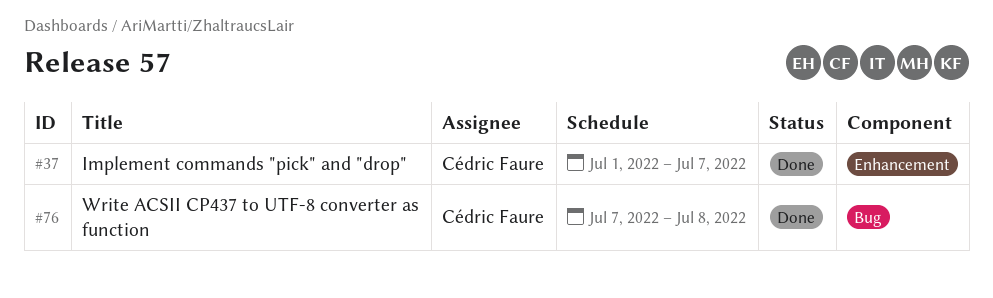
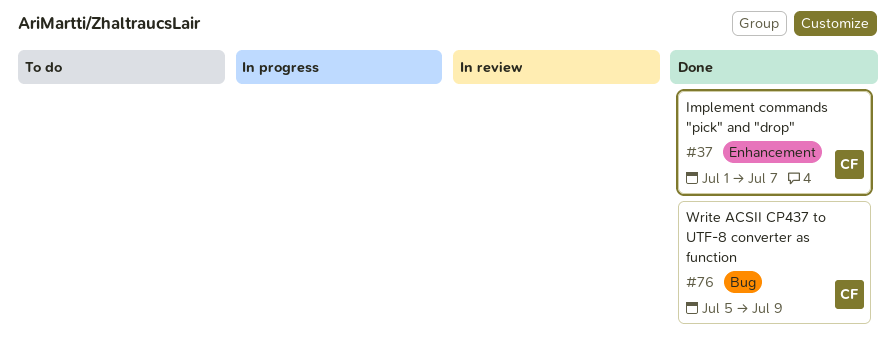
#76, start: Jul 7 -> Jul 5
#76, due: Jul 8 -> Jul 9

